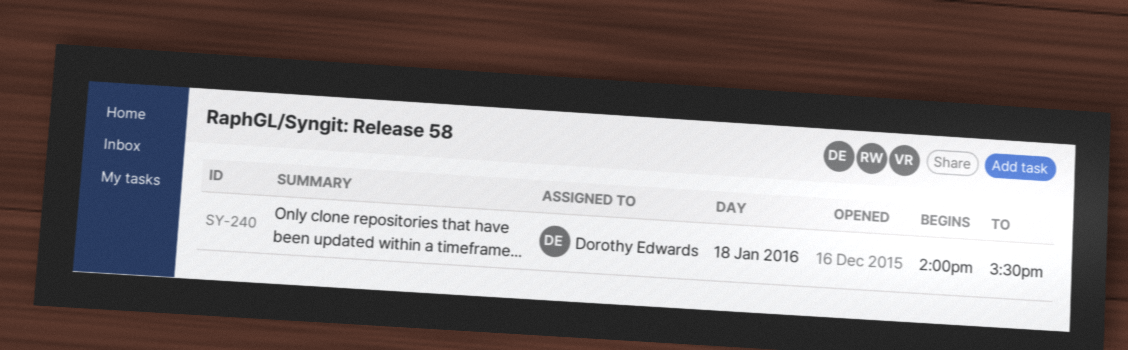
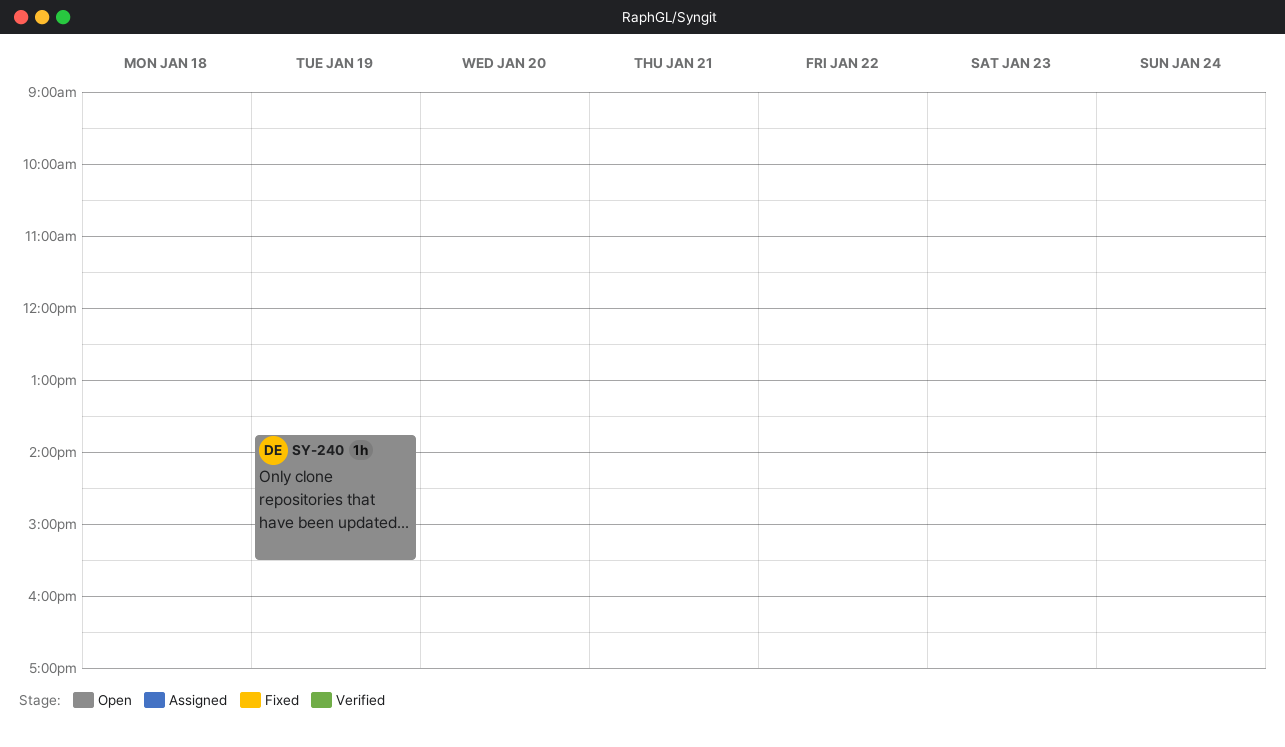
SY-240, day: Jan 18 -> Jan 19
SY-240, begins: 14:00 -> 13:45

